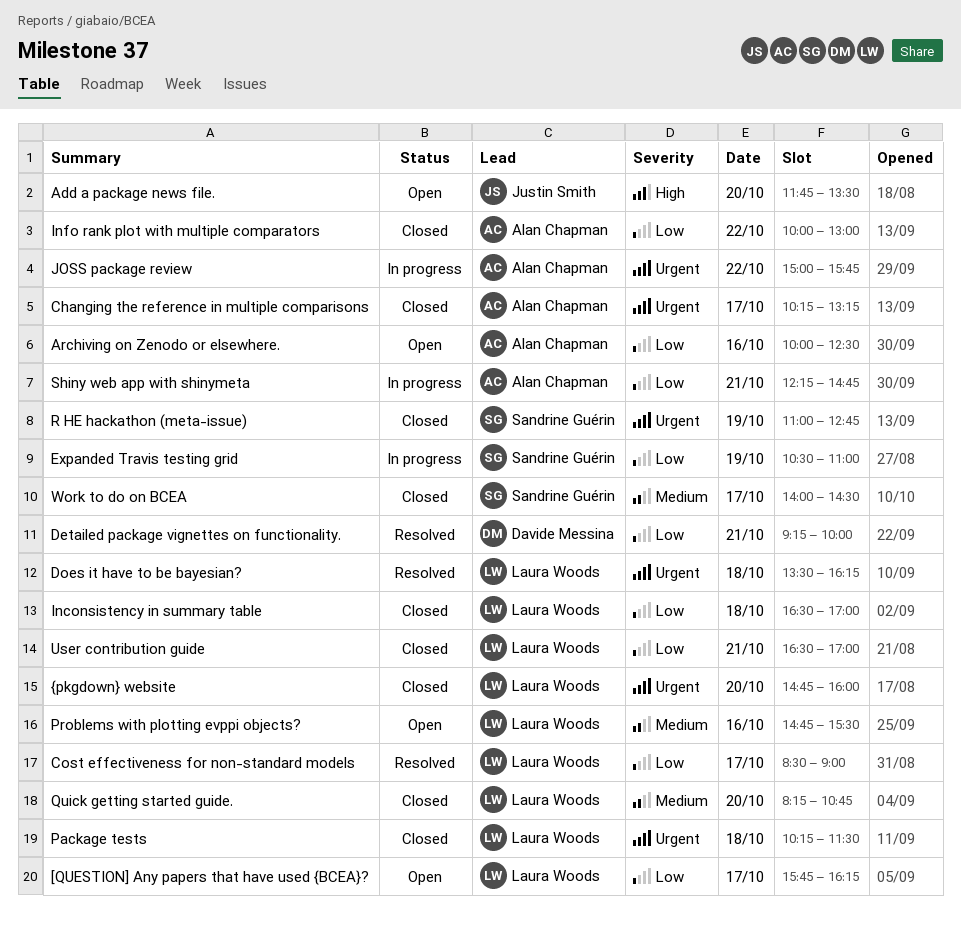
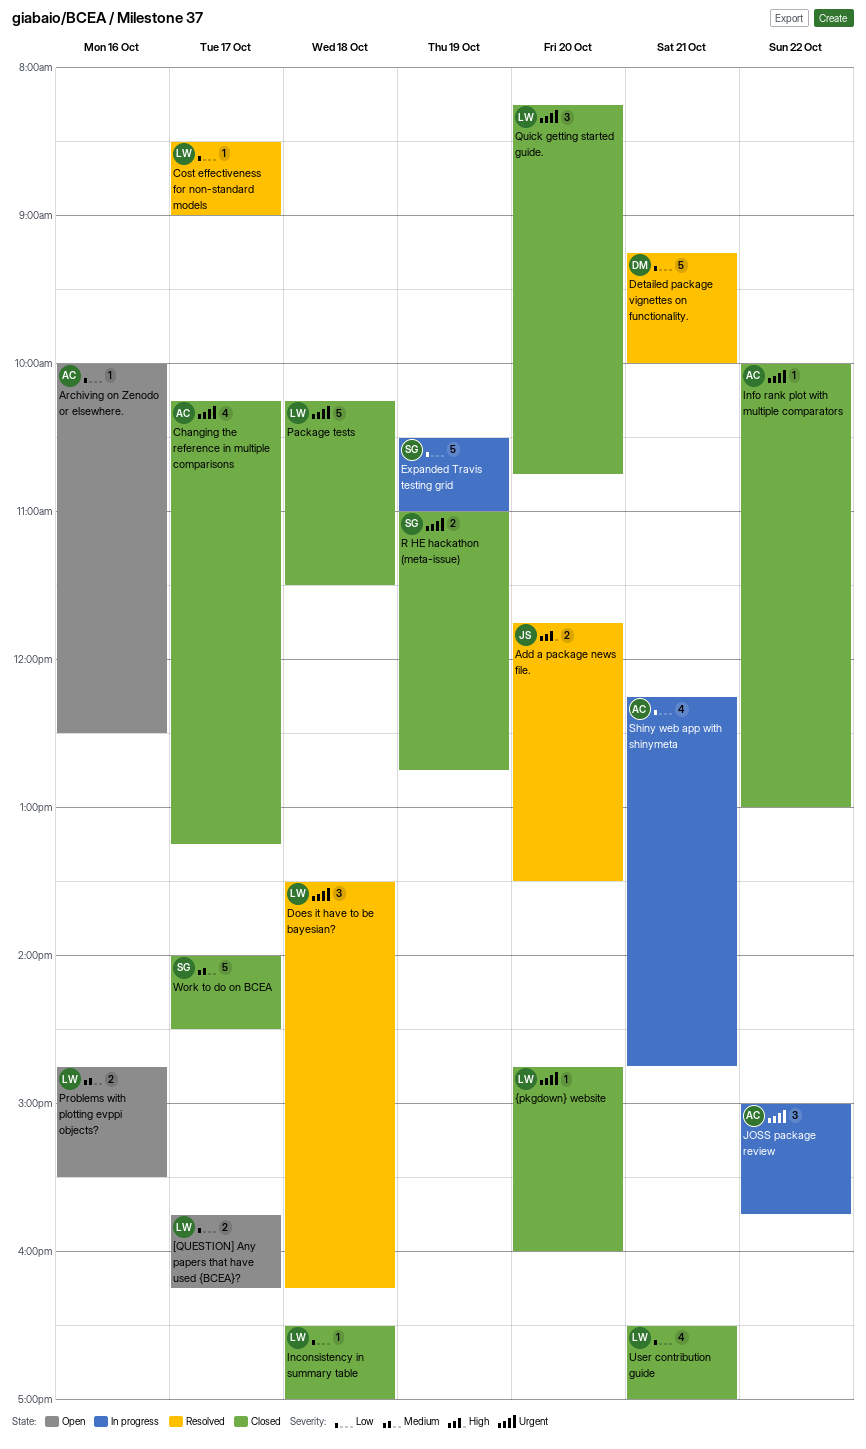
Add a package news file., status: Open -> Resolved
Info rank plot with multiple comparators, priority: Low -> Urgent
Quick getting started guide., priority: Medium -> Urgent

